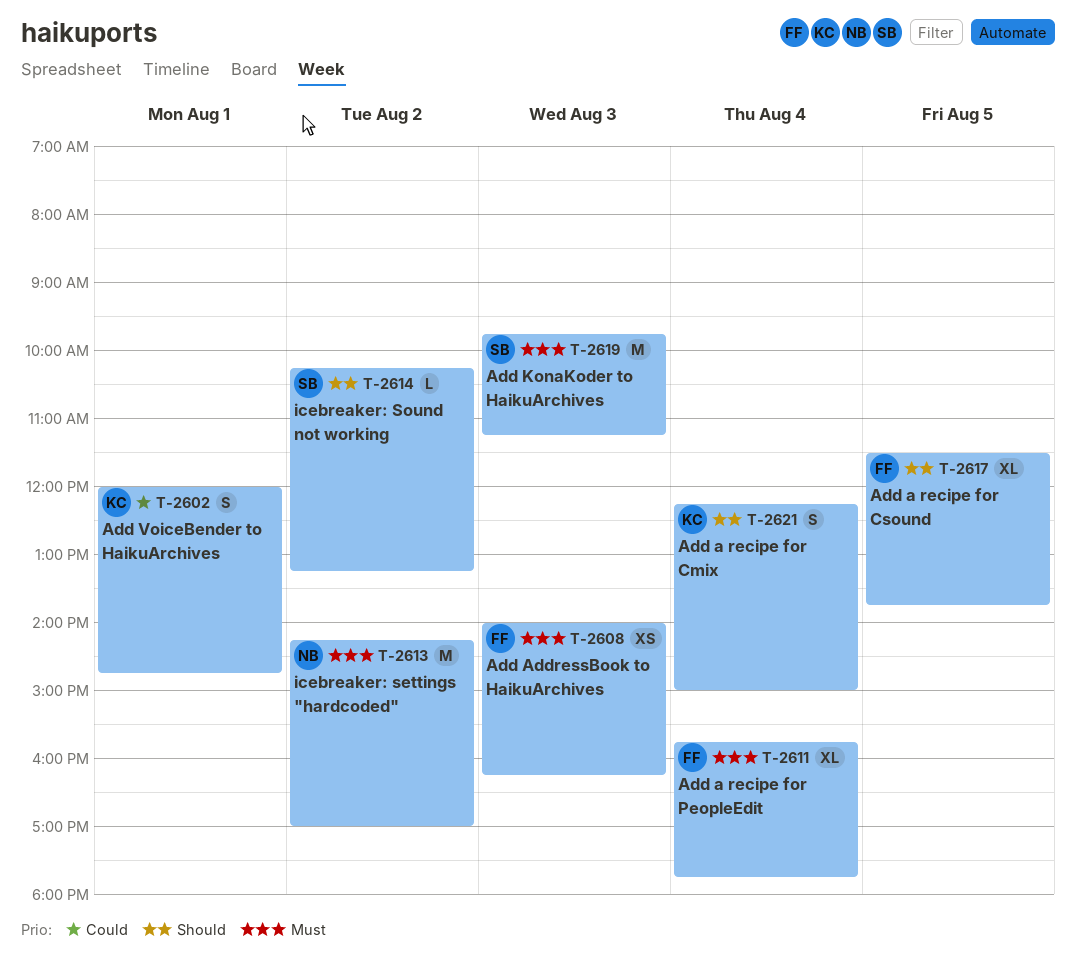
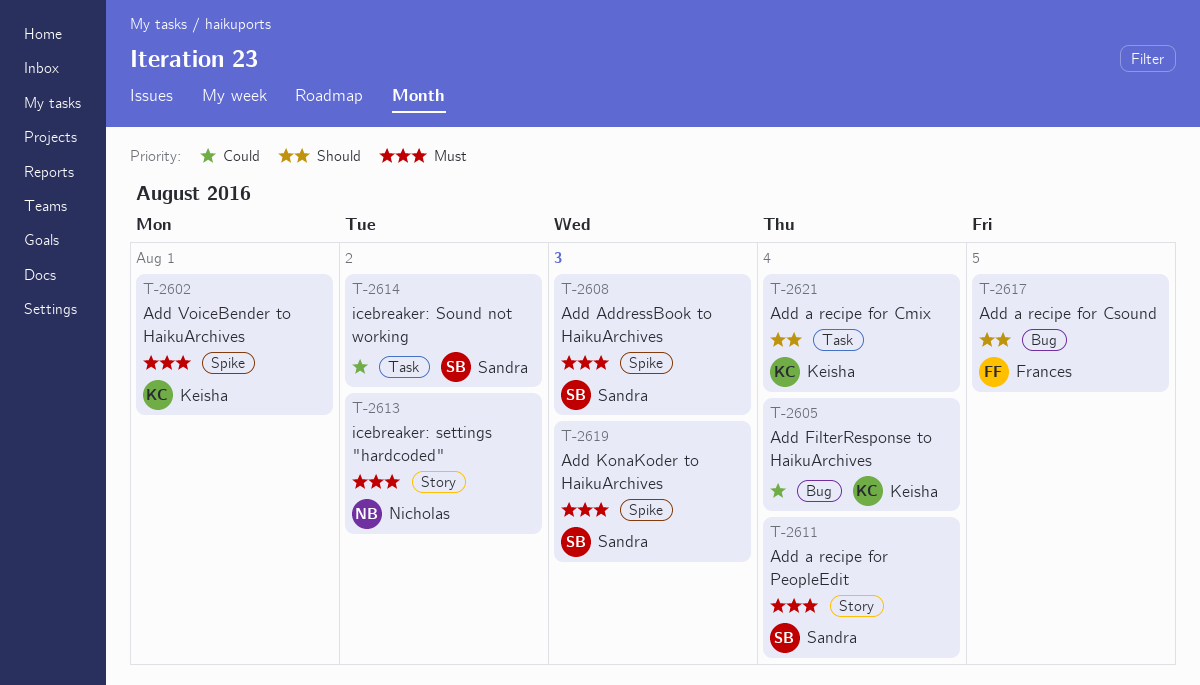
T-2602, priority: Could -> Must
T-2605: none -> present
T-2608, owner: Frances -> Sandra
T-2611, owner: Frances -> Sandra
T-2614, priority: Should -> Could

